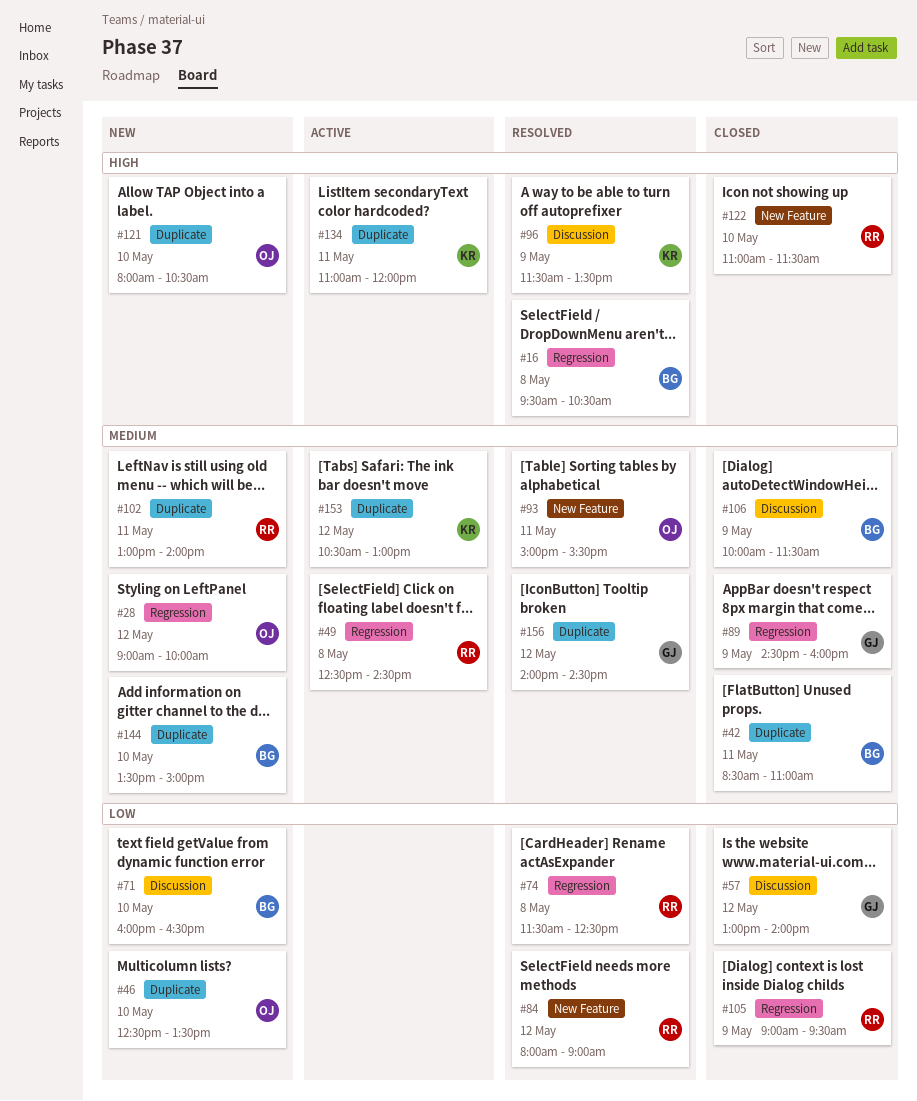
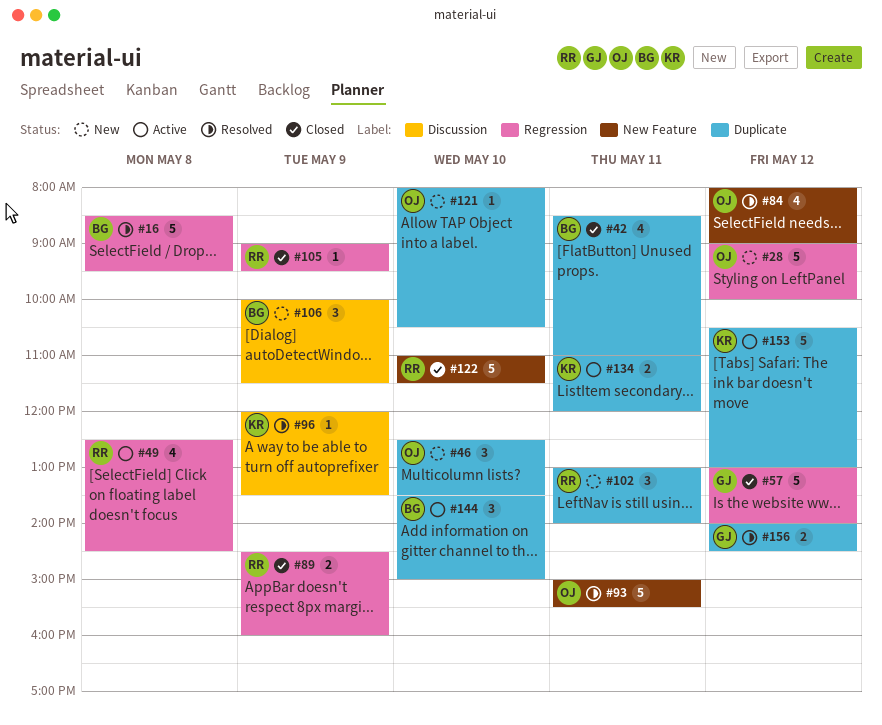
#16, begins: 09:30 -> 08:30
#16, ends: 10:30 -> 09:30
#57, label: Discussion -> Regression
#71: present -> none
#74: present -> none
#84, owner: RR -> OJ
#89, owner: GJ -> RR
#96, begins: 11:30 -> 12:00
#106, status: Closed -> New
#144, status: New -> Active

